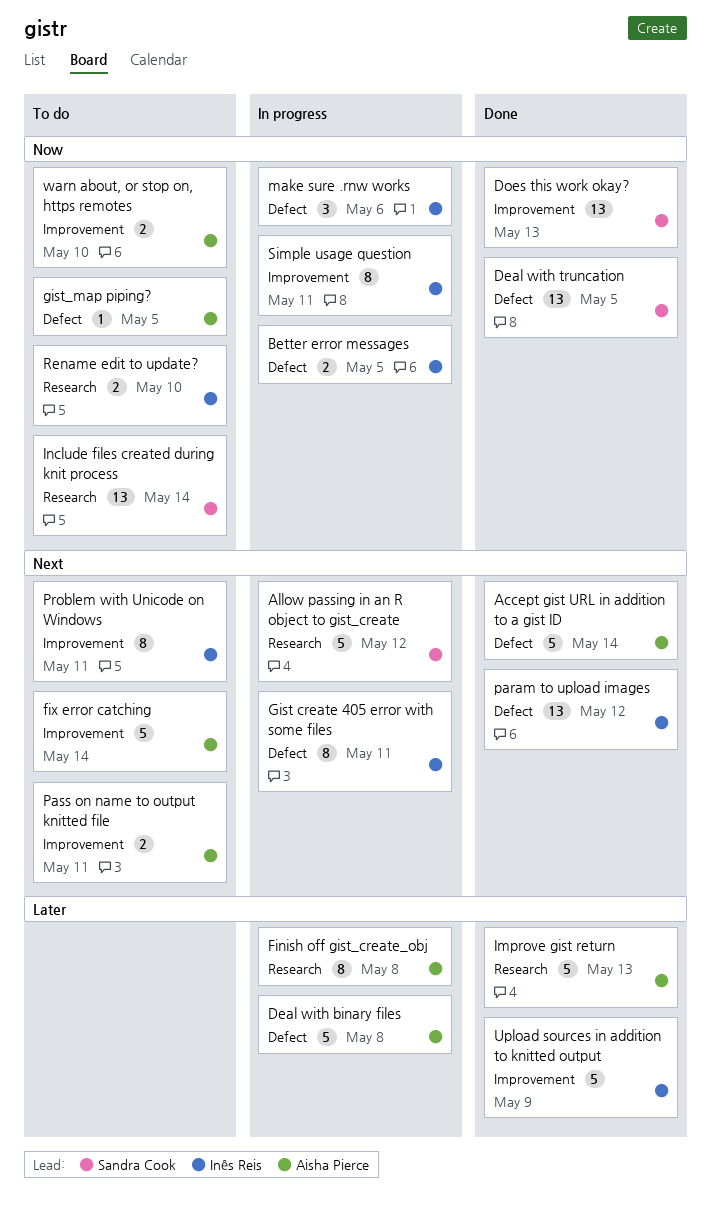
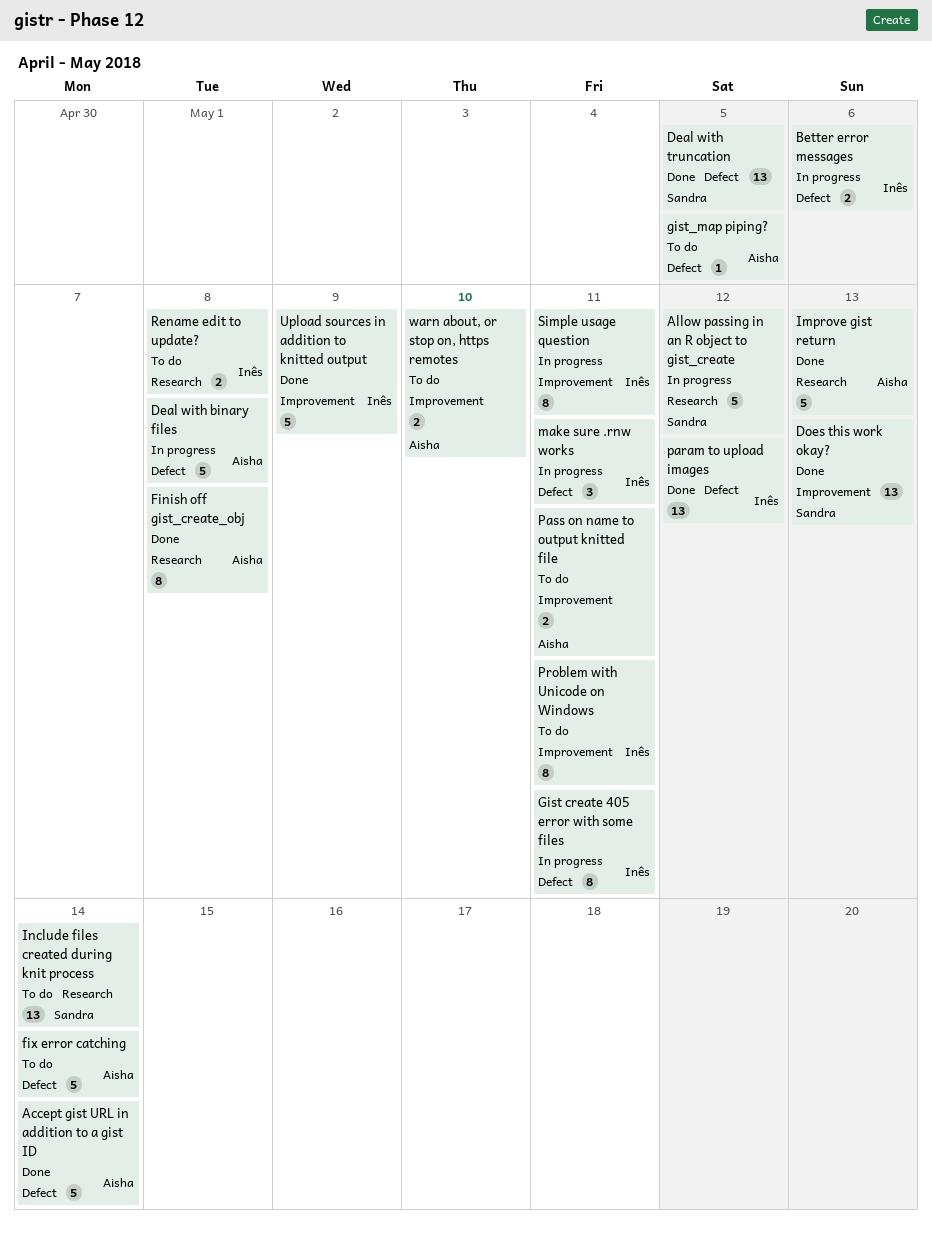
Better error messages, due: May 5 -> May 6
Finish off gist_create_obj, status: In progress -> Done
fix error catching, label: Improvement -> Defect
make sure .rnw works, due: May 6 -> May 11
Rename edit to update?, due: May 10 -> May 8

